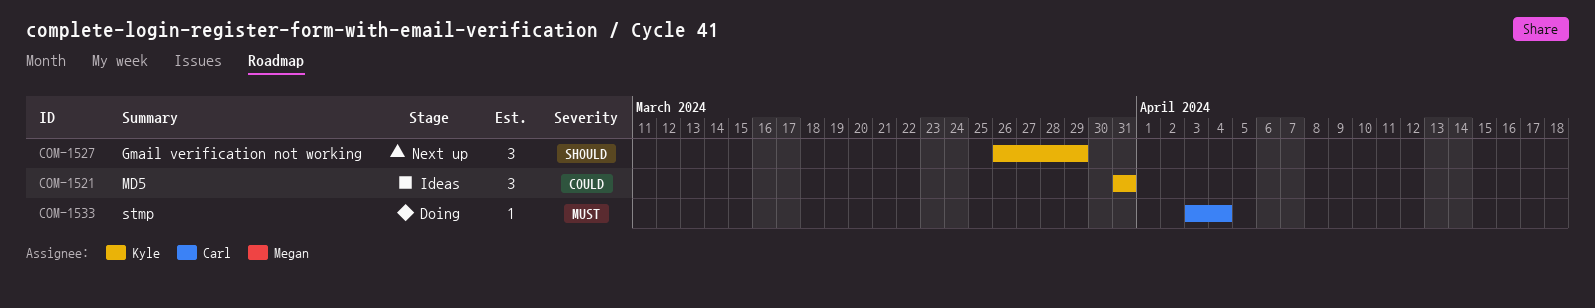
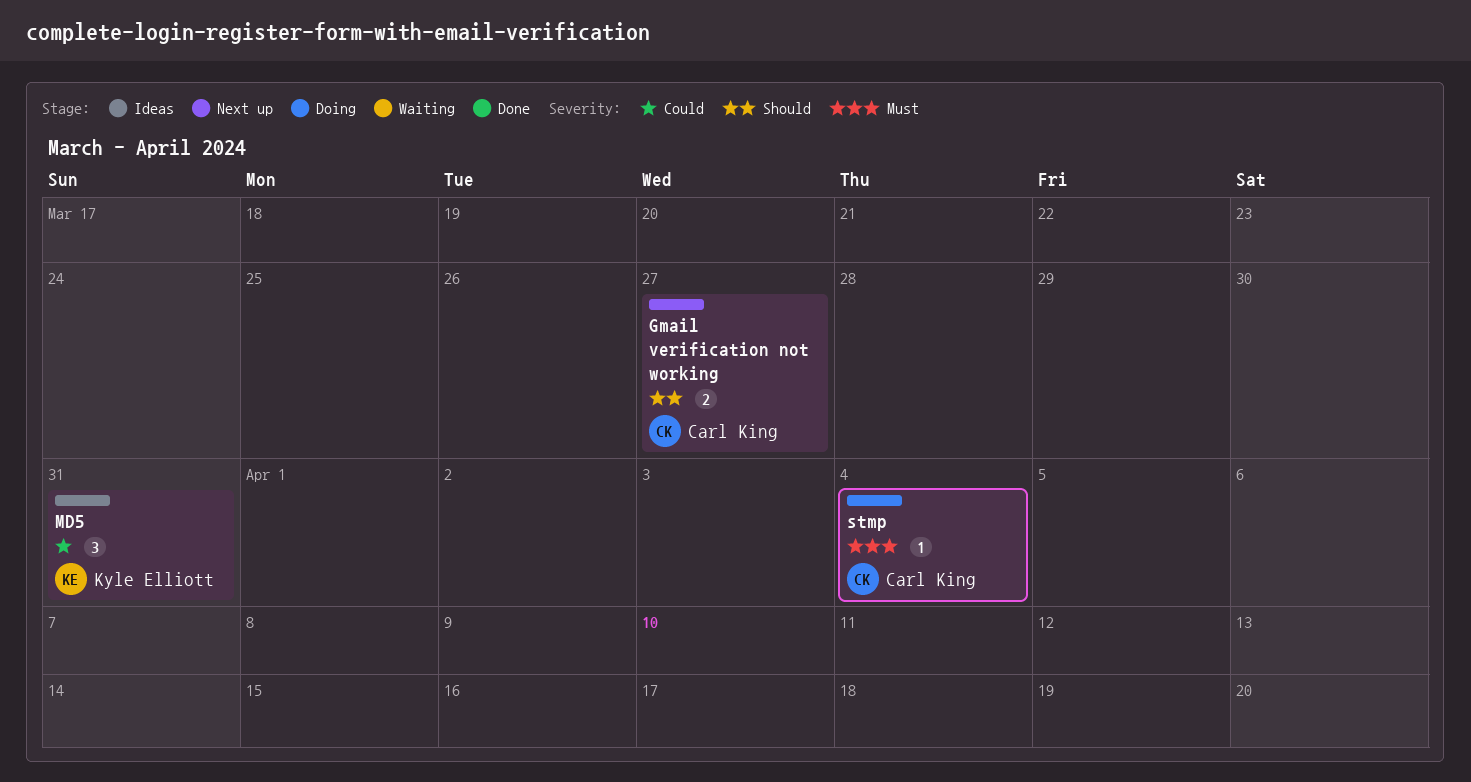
Gmail verification not working, owner: Kyle Elliott -> Carl King
Gmail verification not working, estimate: 3 -> 2
Gmail verification not working, due: Mar 29 -> Mar 27

